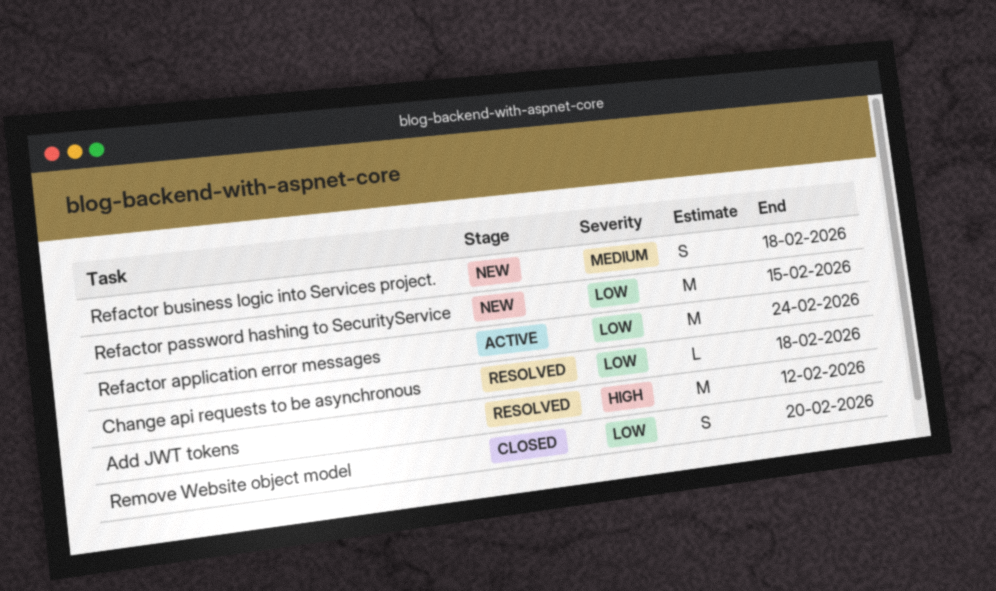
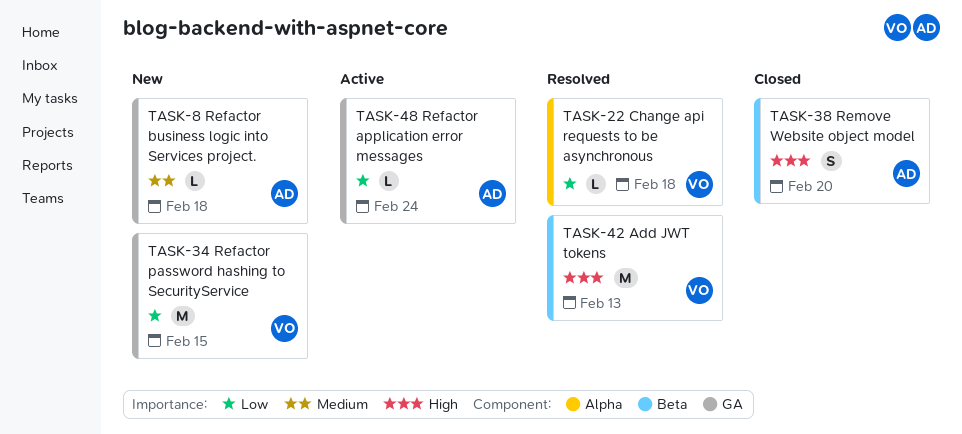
Add JWT tokens, due: Feb 12 -> Feb 13
Refactor application error messages, estimate: M -> L
Refactor business logic into Services project., estimate: S -> L
Remove Website object model, priority: Low -> High

